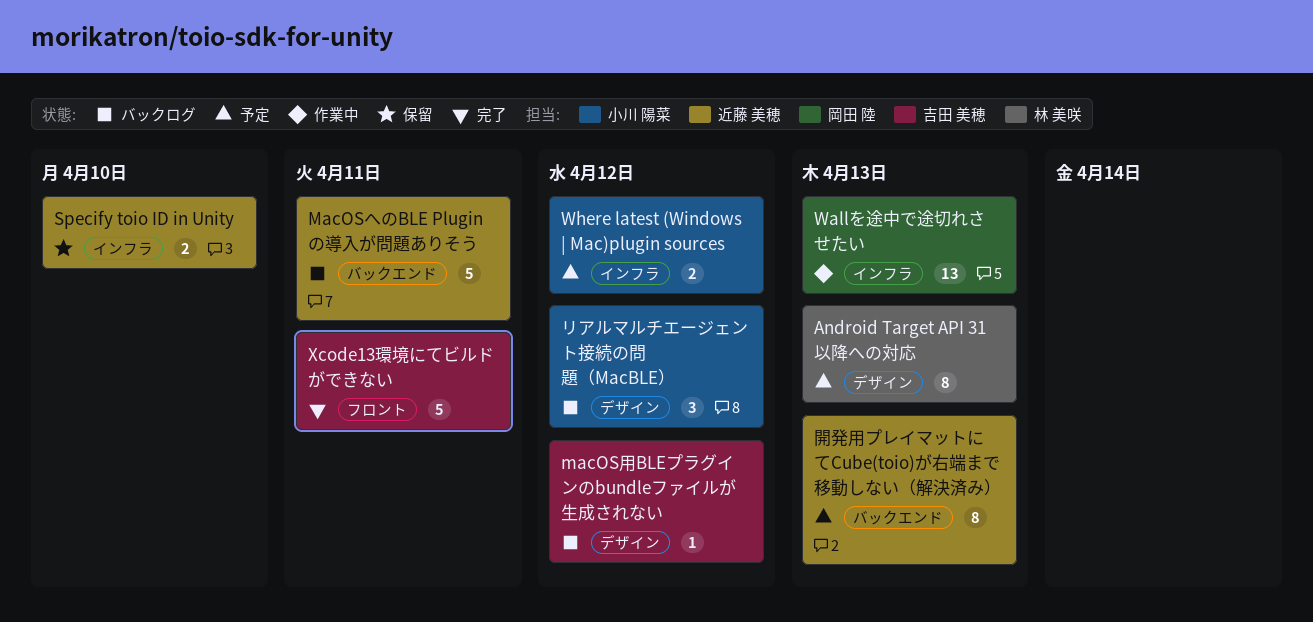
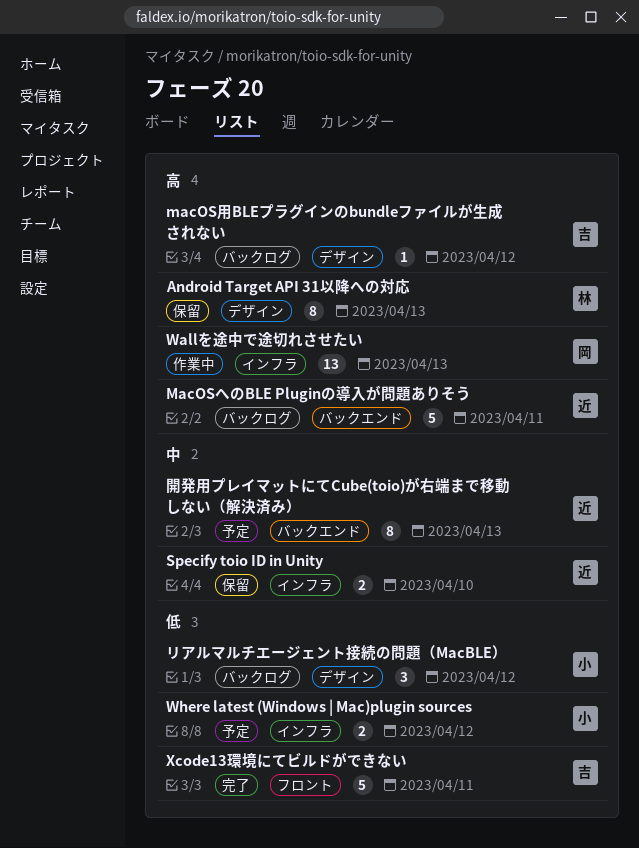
Android Target API 31以降への対応, status: 予定 -> 保留

